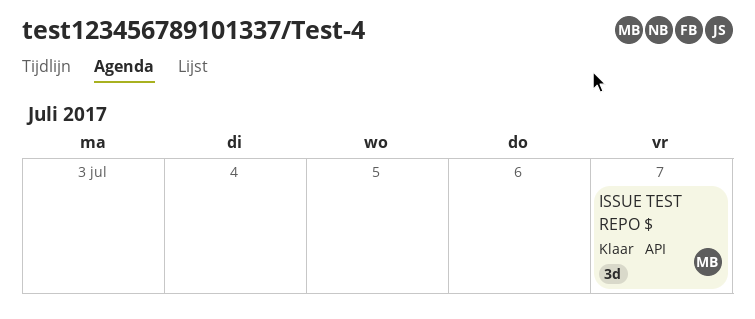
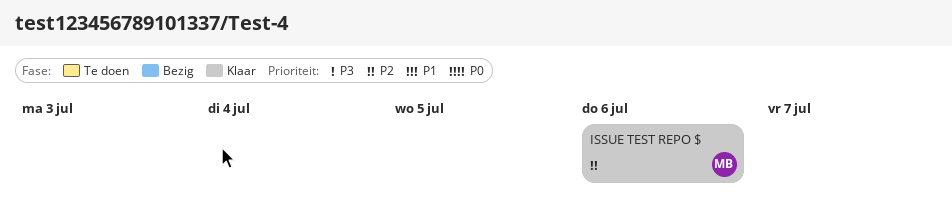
ISSUE TEST REPO $, due: Jul 7 -> Jul 6

